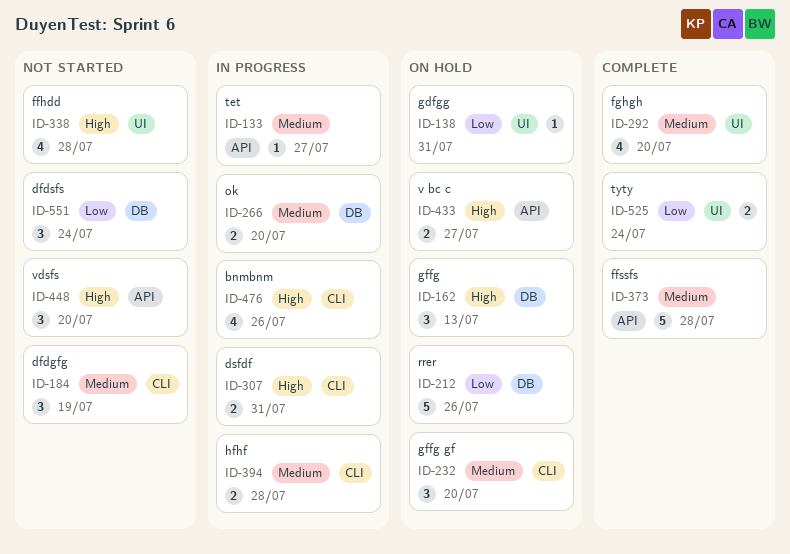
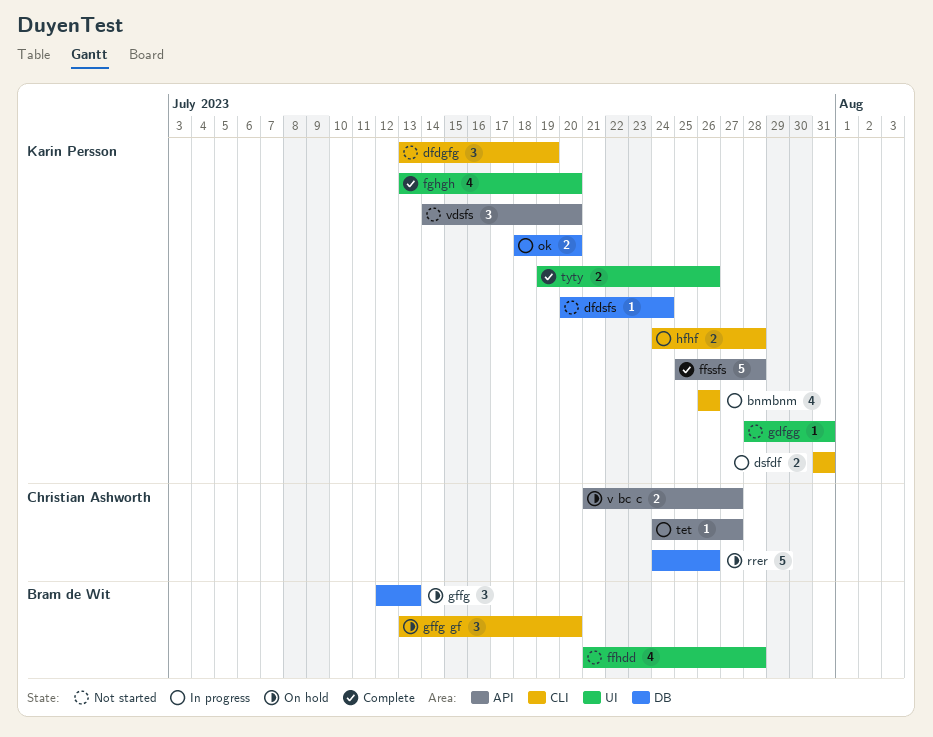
dfdsfs, estimate: 3 -> 1
gdfgg, status: On hold -> Not started
tyty, due: Jul 24 -> Jul 26

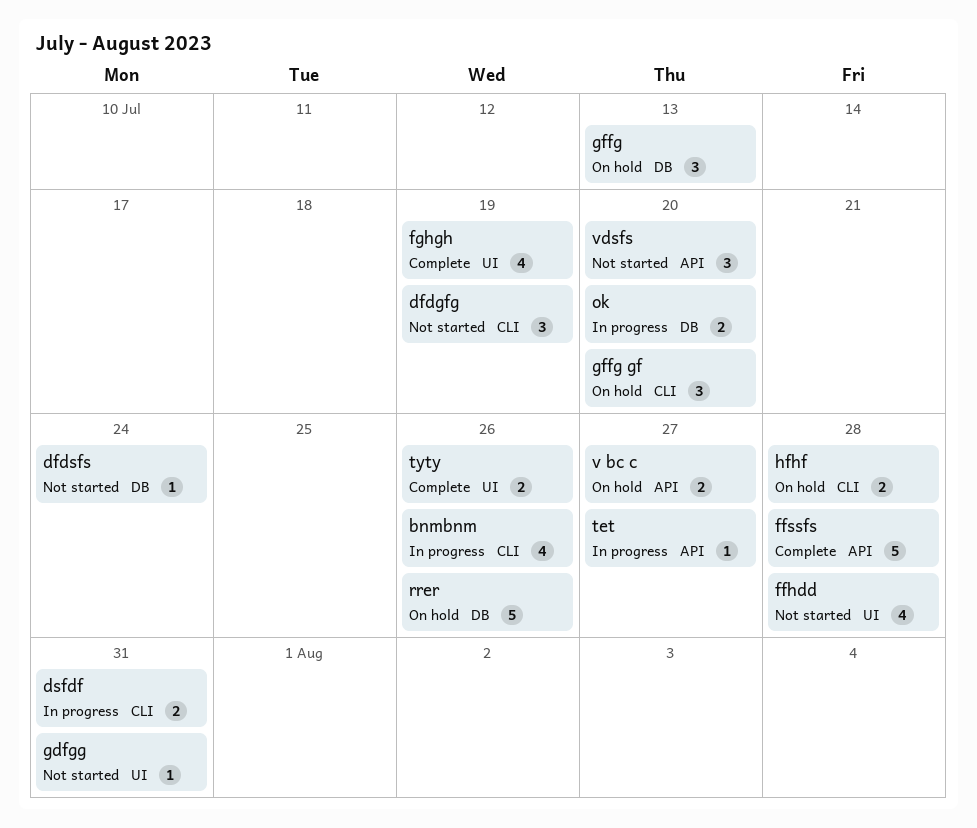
fghgh, due: Jul 20 -> Jul 19
hfhf, status: In progress -> On hold

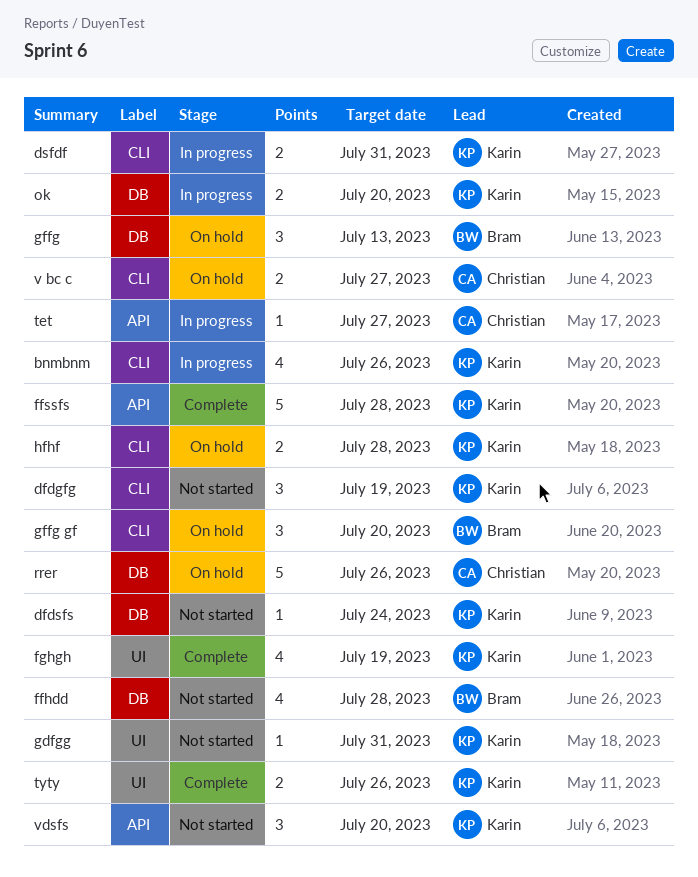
ffhdd, label: UI -> DB
v bc c, label: API -> CLI

